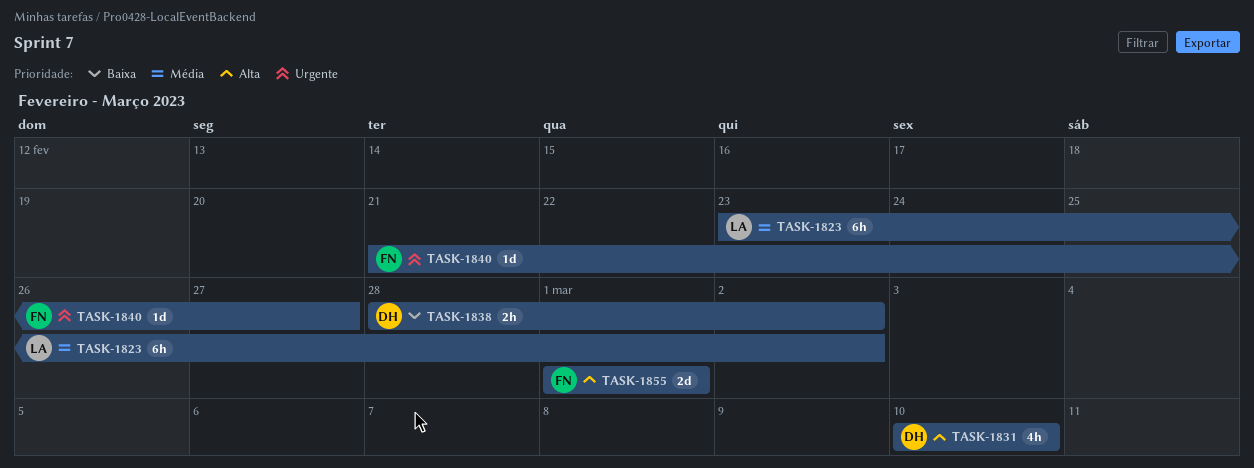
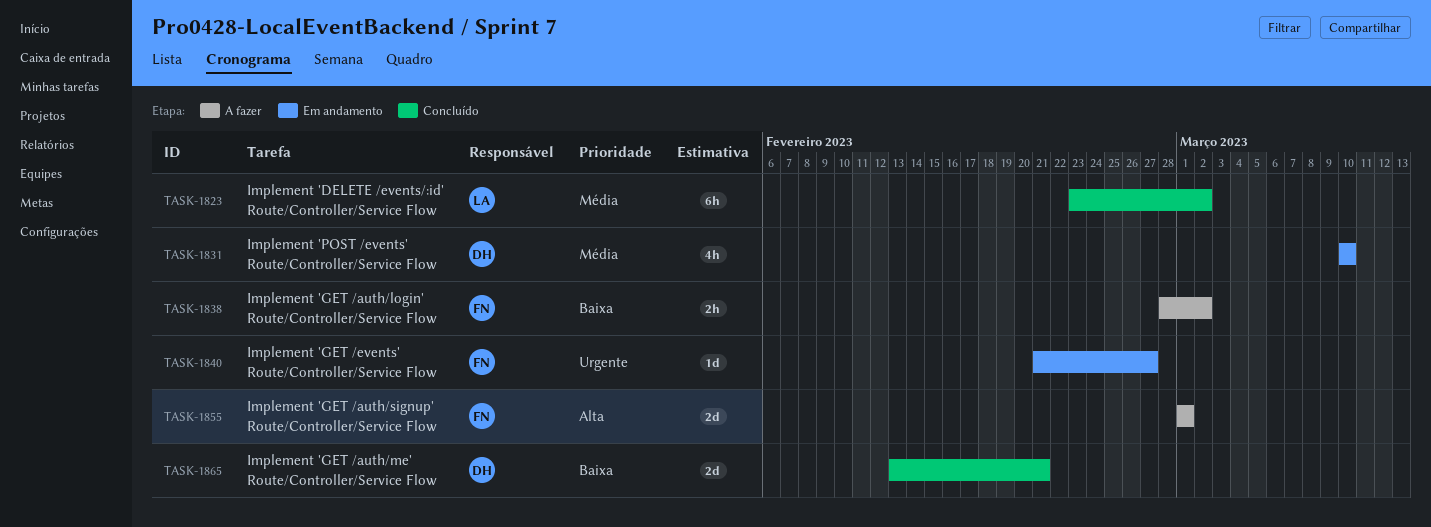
TASK-1831, priority: Alta -> Média
TASK-1838, owner: DH -> FN
TASK-1865: none -> present

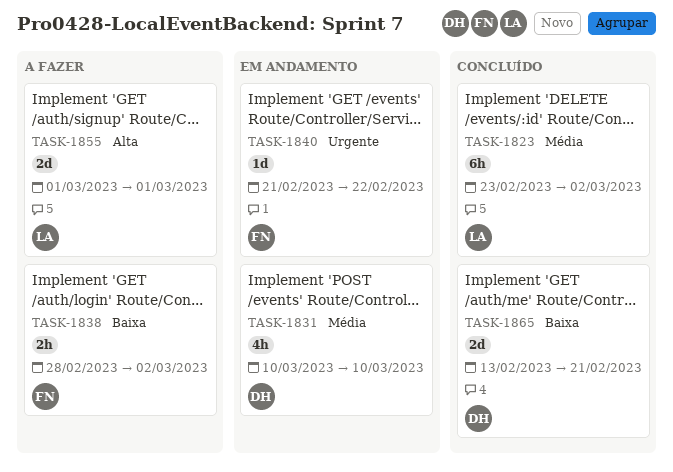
TASK-1840, due: Feb 27 -> Feb 22
TASK-1855, owner: FN -> LA

